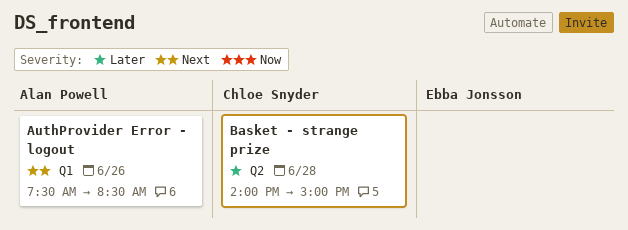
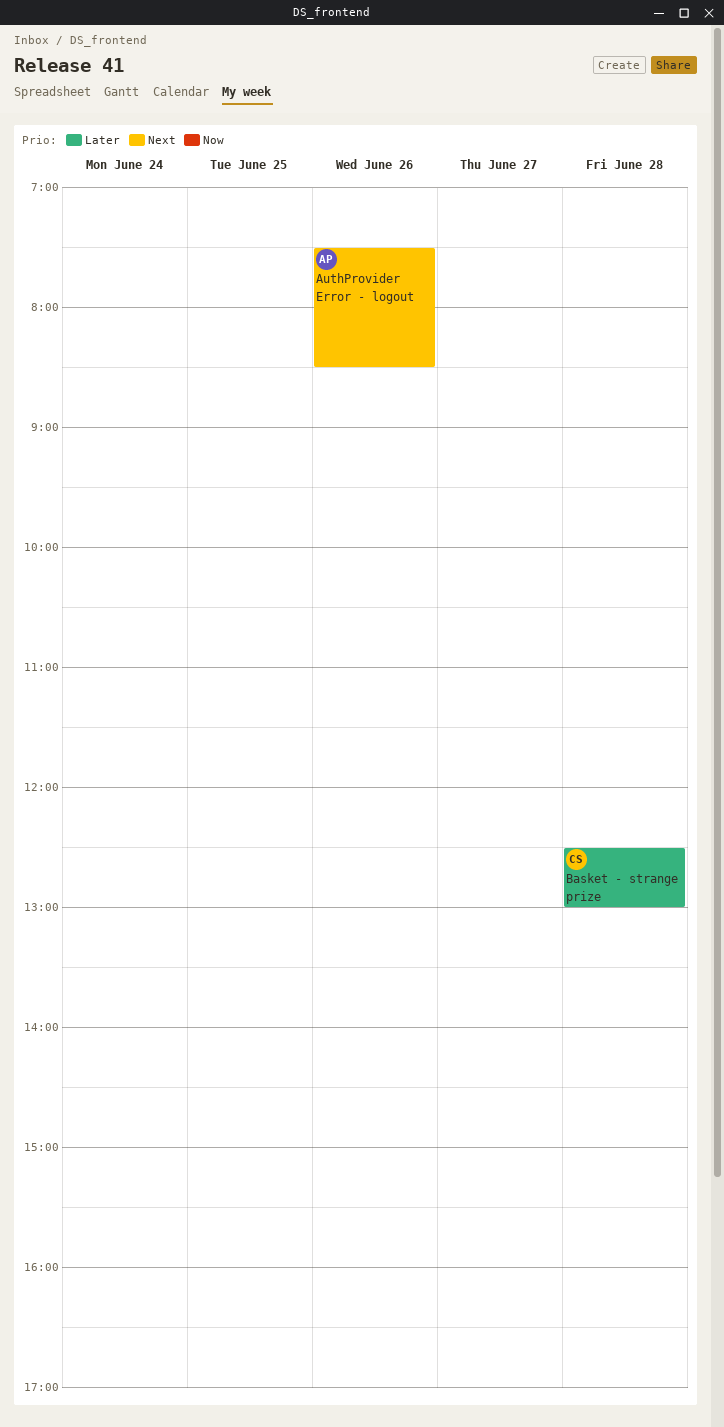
Basket - strange prize, begins: 14:00 -> 12:30
Basket - strange prize, ends: 15:00 -> 13:00

